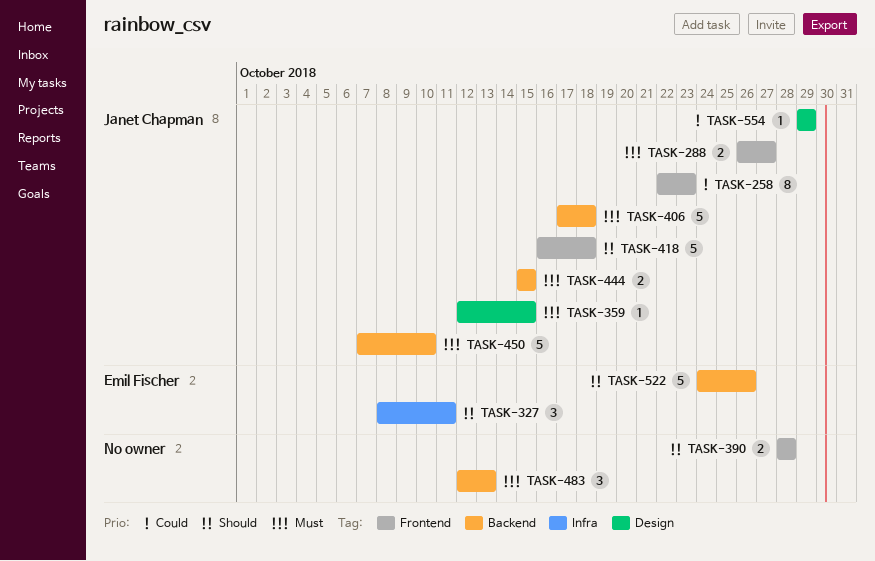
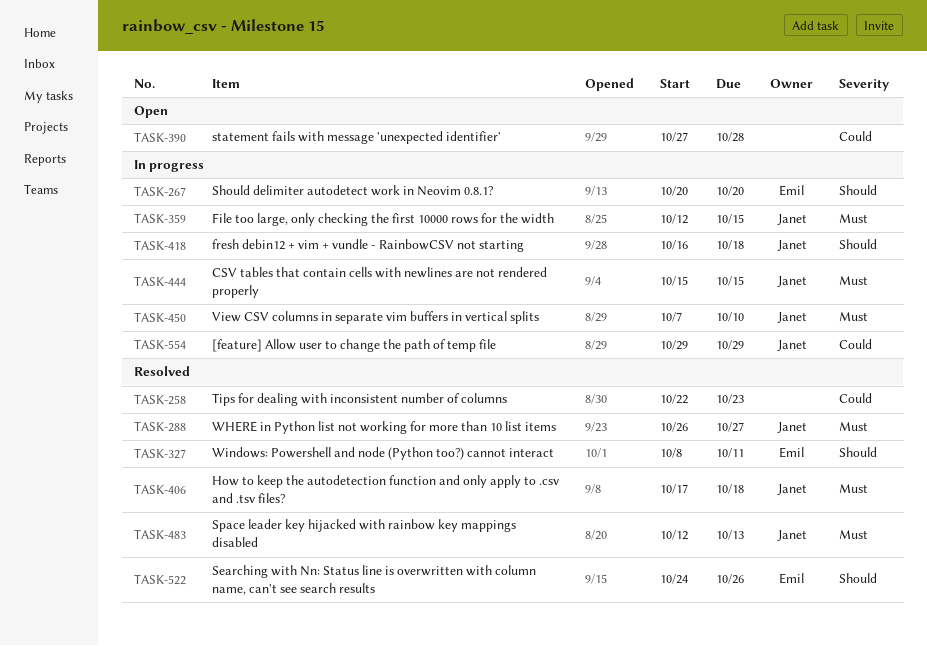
TASK-258, owner: Janet Chapman -> none
TASK-267: none -> present
TASK-390, priority: Should -> Could
TASK-390, start: Oct 28 -> Oct 27
TASK-483, owner: none -> Janet Chapman

